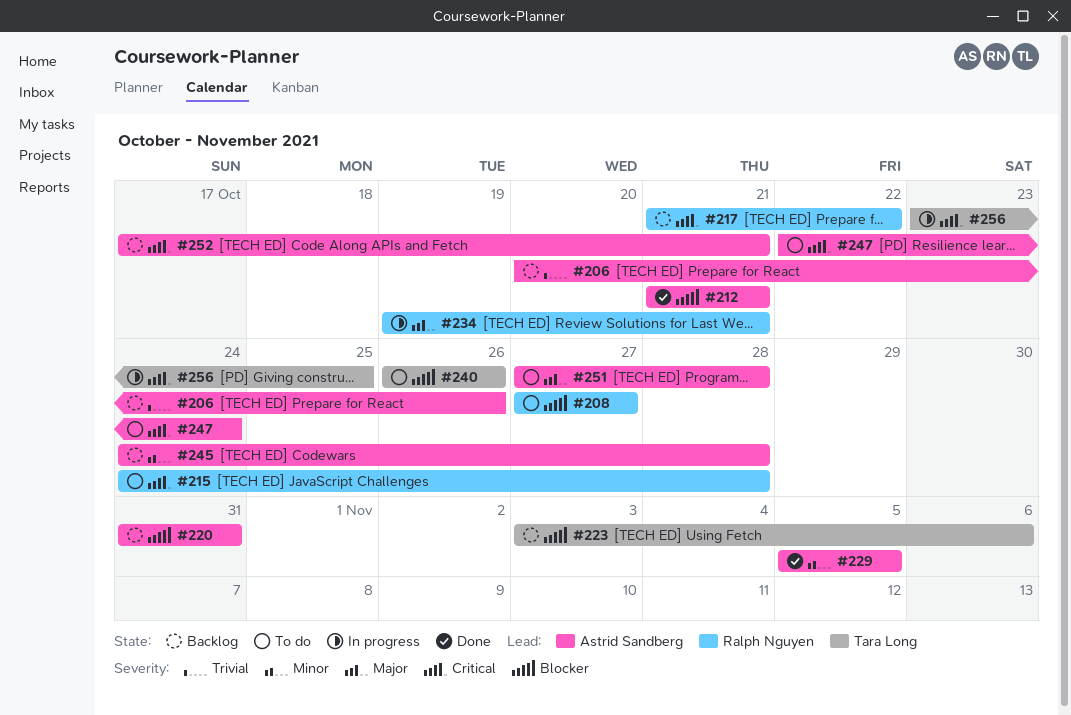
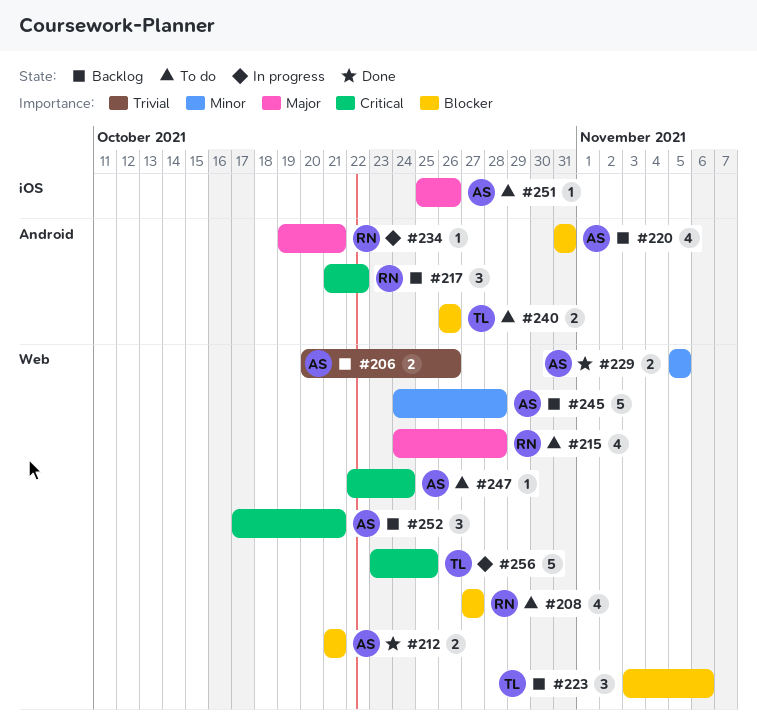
#215, priority: Critical -> Major
#251, start: Oct 27 -> Oct 25
#251, due: Oct 28 -> Oct 26

